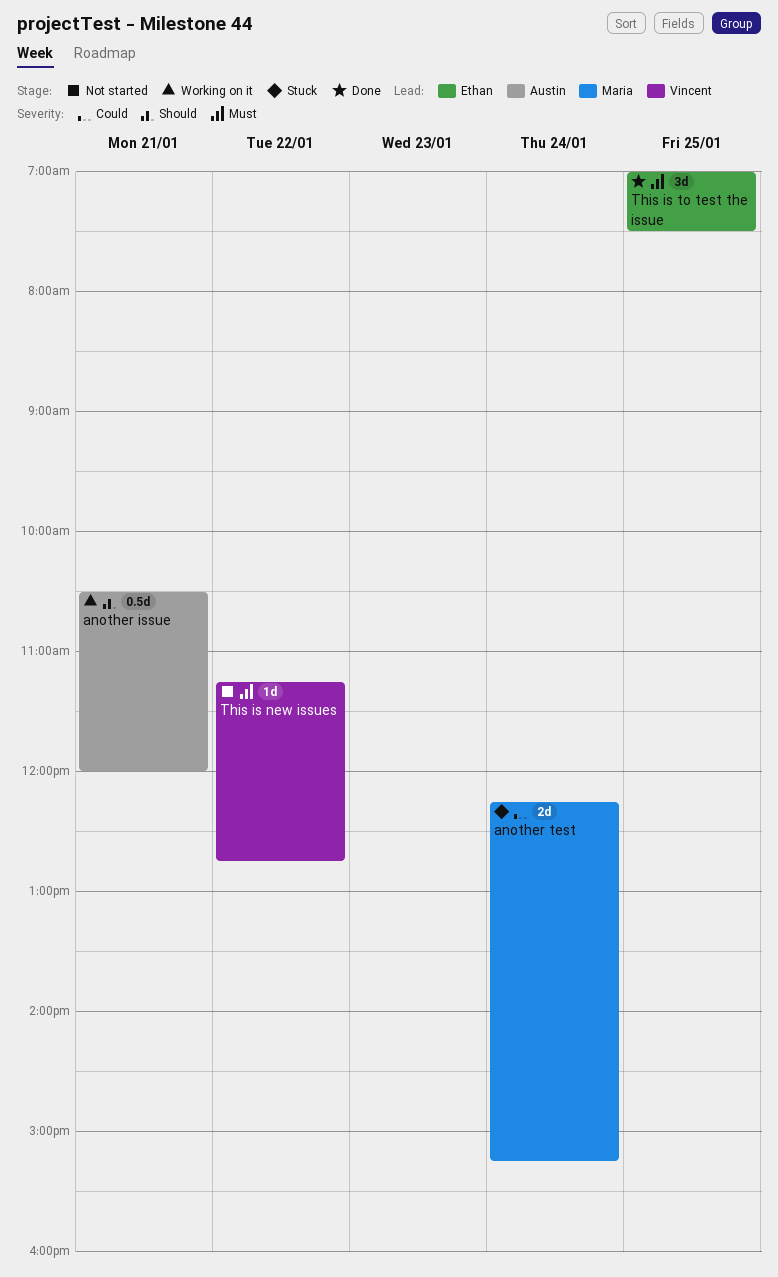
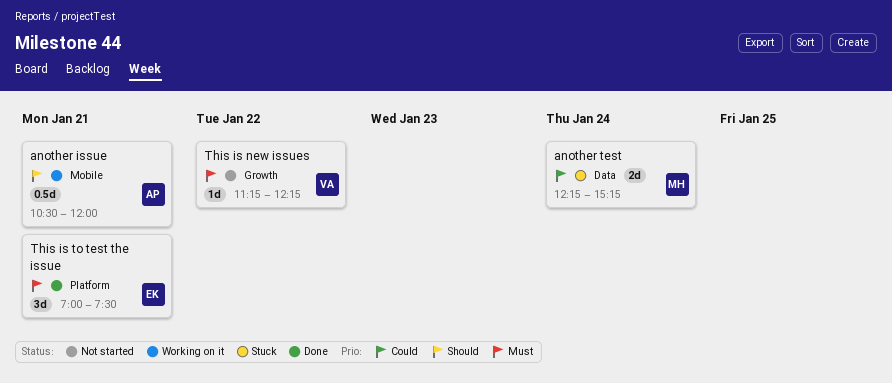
This is new issues, ends: 12:45 -> 12:15
This is to test the issue, day: Jan 25 -> Jan 21

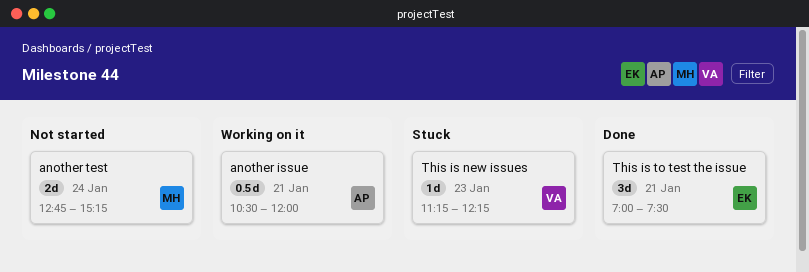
another test, status: Stuck -> Not started
another test, begins: 12:15 -> 12:45
This is new issues, status: Not started -> Stuck
This is new issues, day: Jan 22 -> Jan 23

